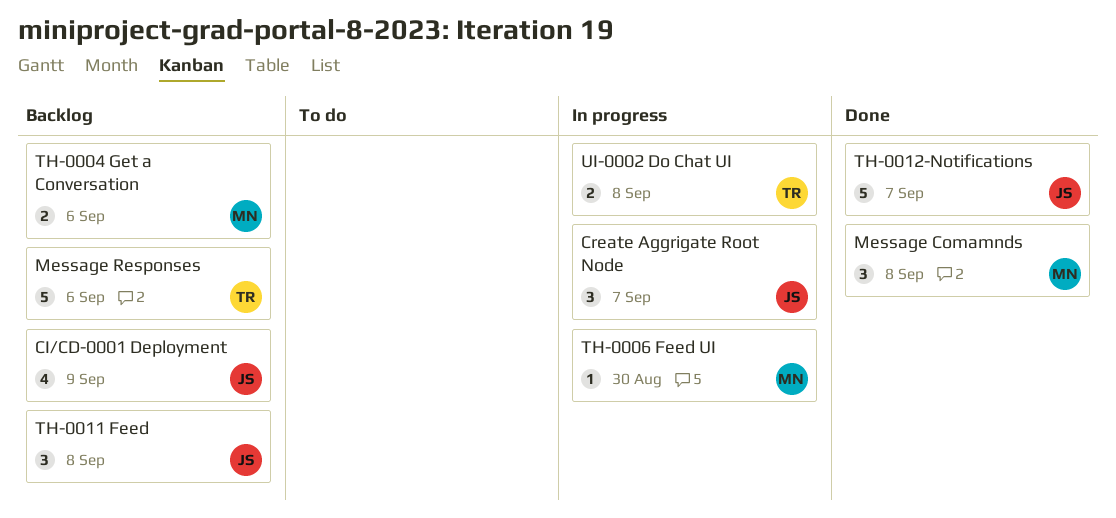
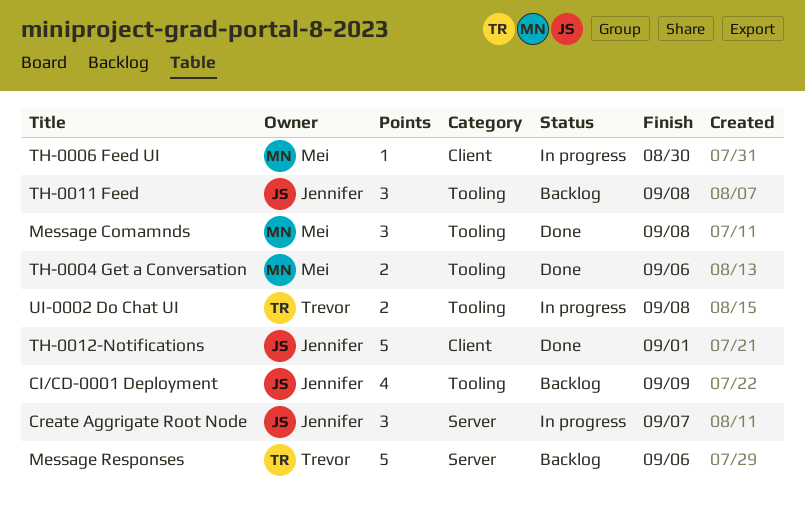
TH-0004 Get a Conversation, status: Backlog -> Done
TH-0012-Notifications, due: Sep 7 -> Sep 1

